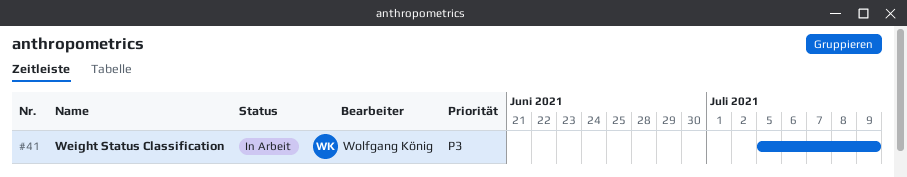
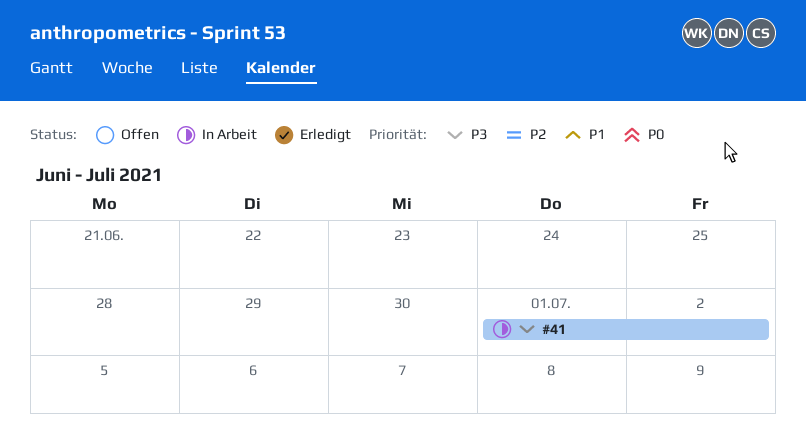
#41, start: Jul 5 -> Jul 1
#41, due: Jul 9 -> Jul 2

